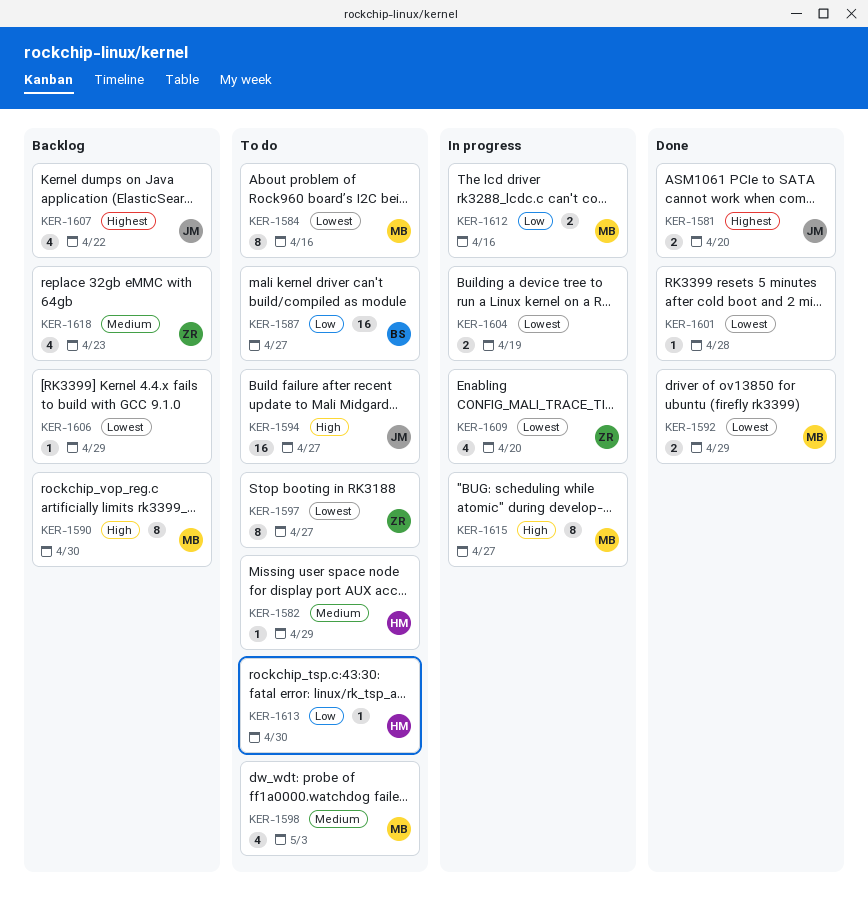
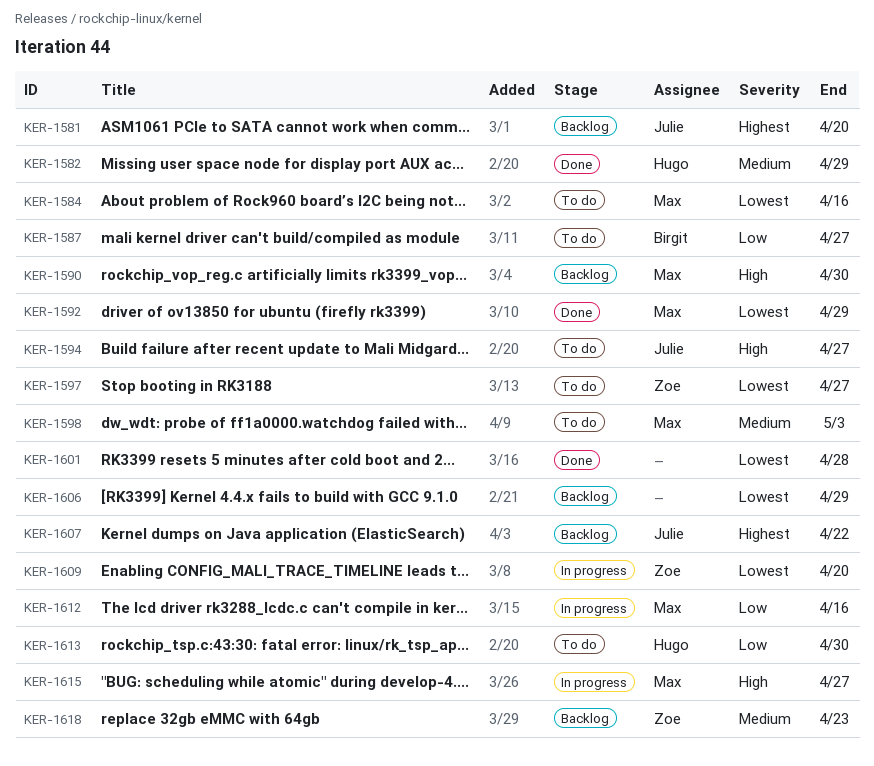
KER-1581, status: Done -> Backlog
KER-1582, status: To do -> Done
KER-1604: present -> none

